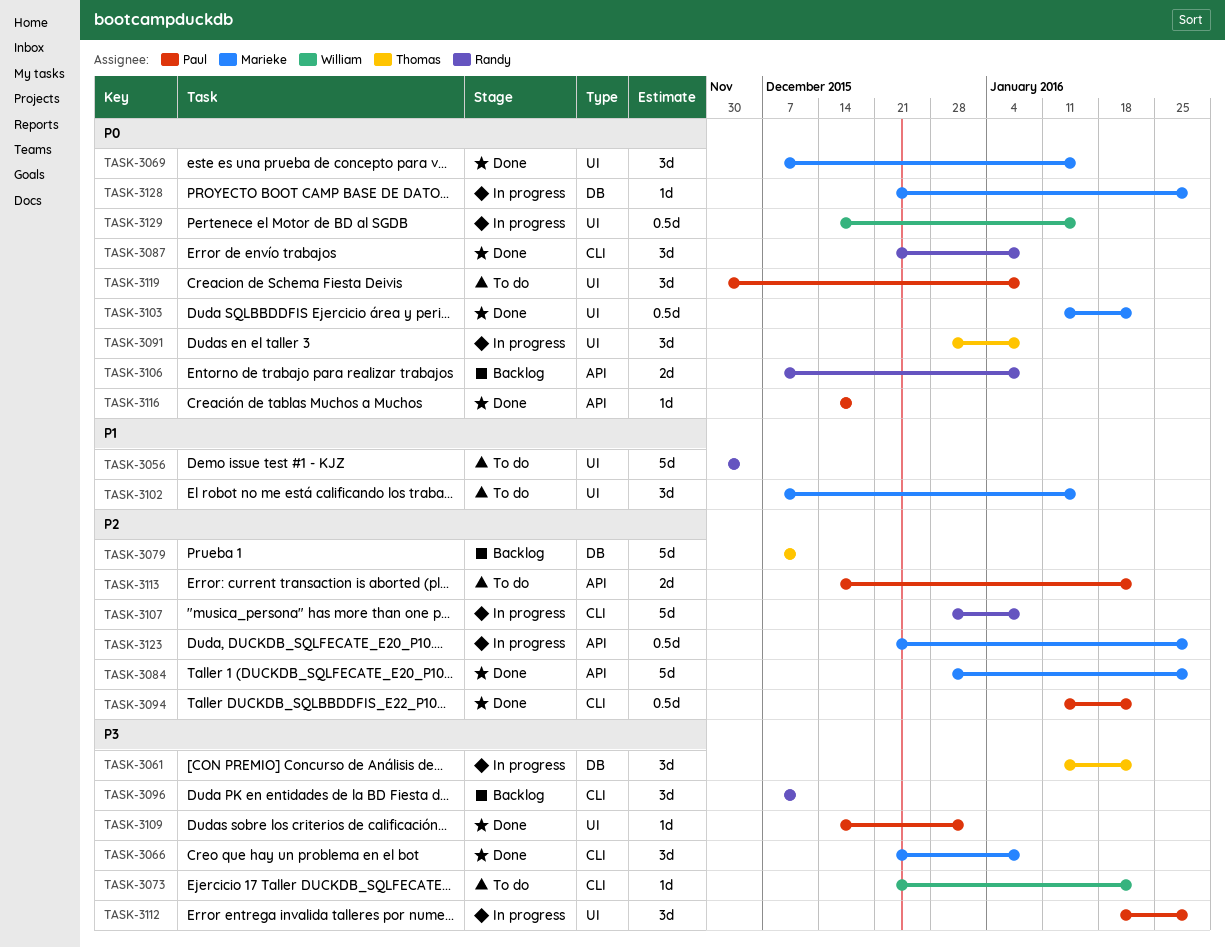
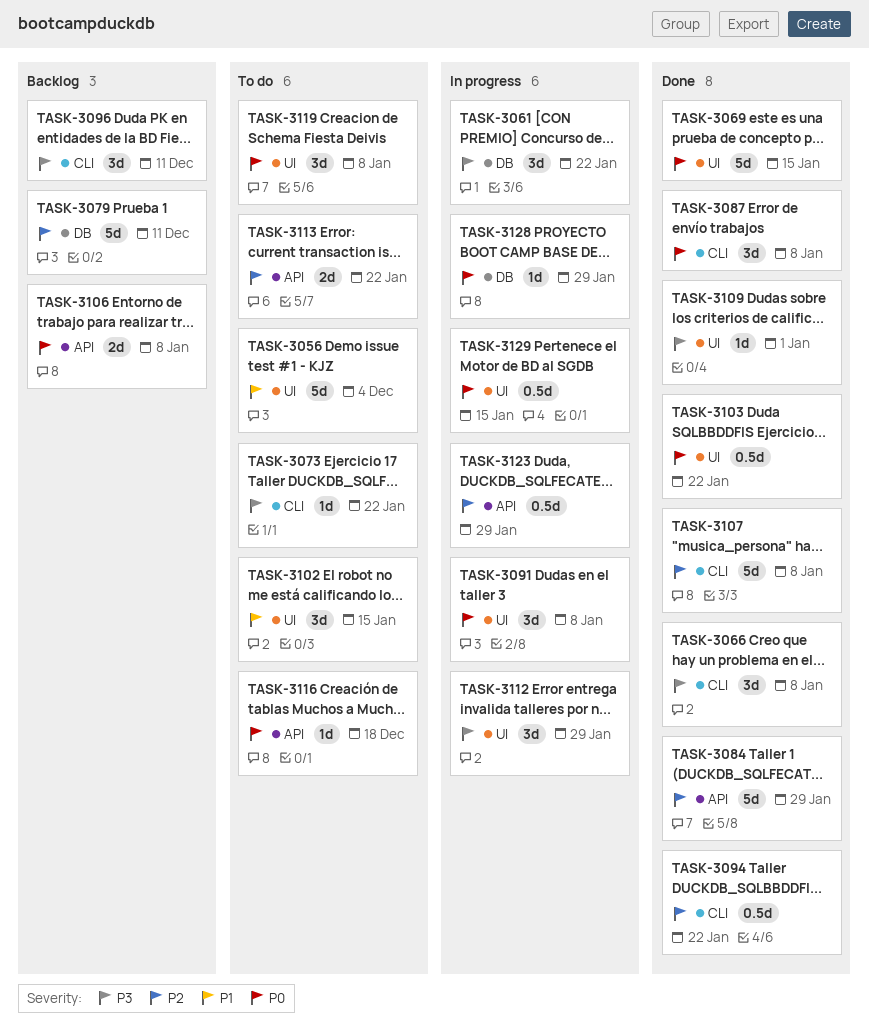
TASK-3069, estimate: 3d -> 5d
TASK-3107, status: In progress -> Done
TASK-3116, status: Done -> To do

